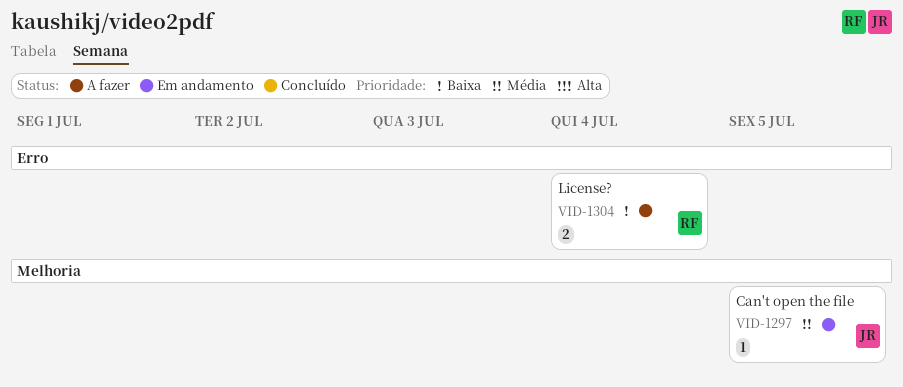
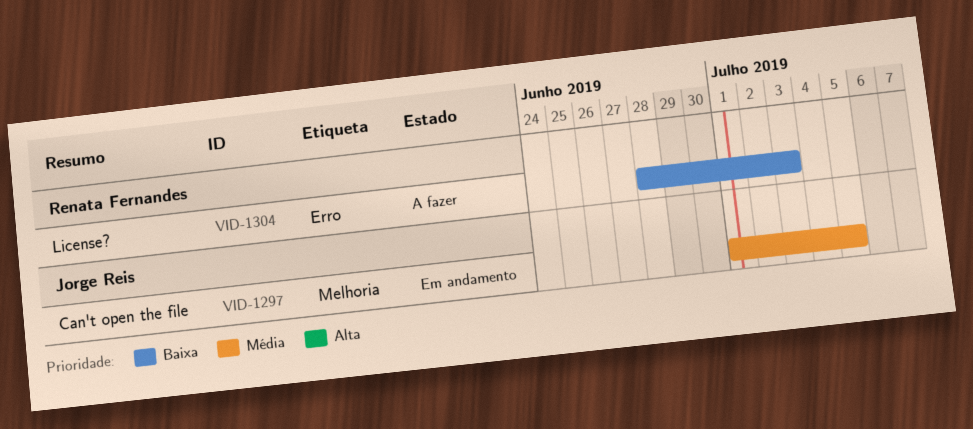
VID-1304, due: Jul 4 -> Jul 3

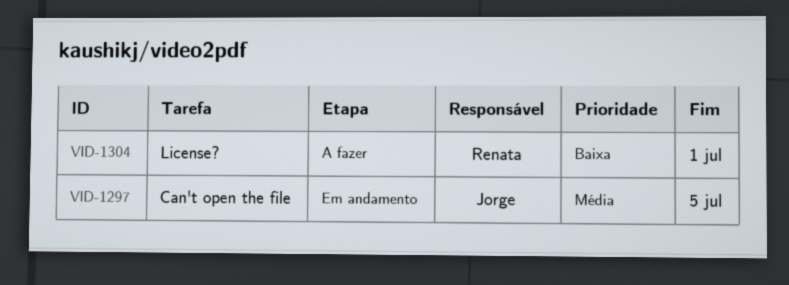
VID-1304, due: Jul 3 -> Jul 1

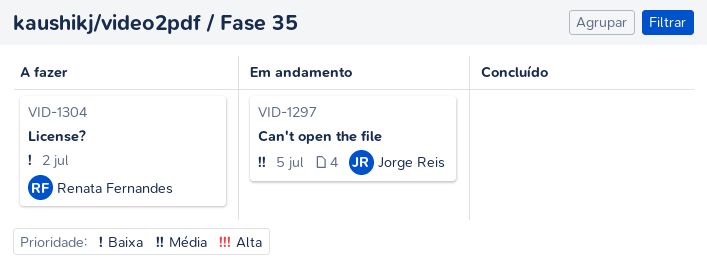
VID-1304, due: Jul 1 -> Jul 2

